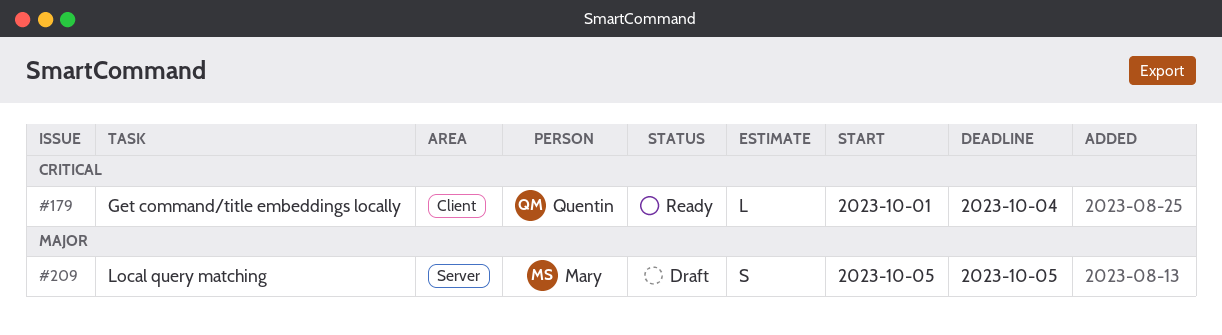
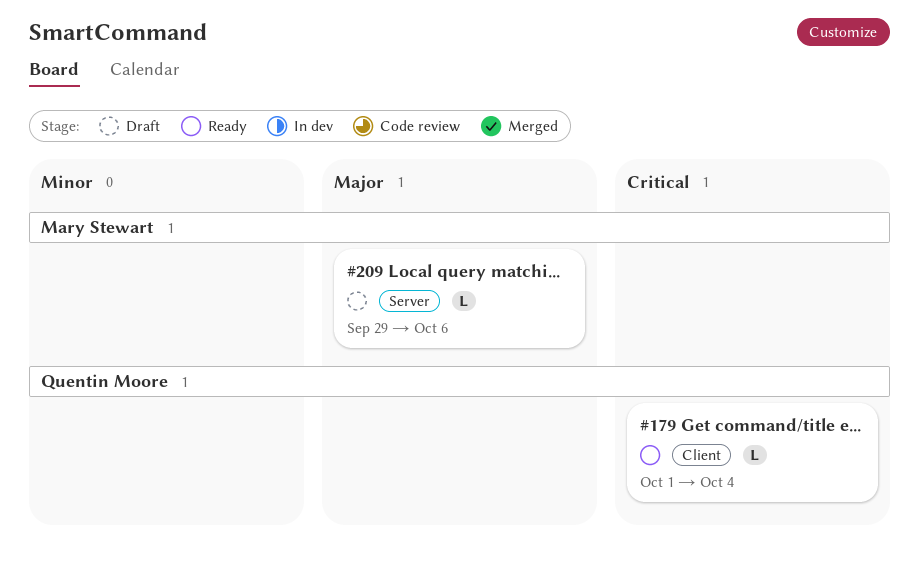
#209, estimate: S -> L
#209, start: Oct 5 -> Sep 29
#209, due: Oct 5 -> Oct 6

